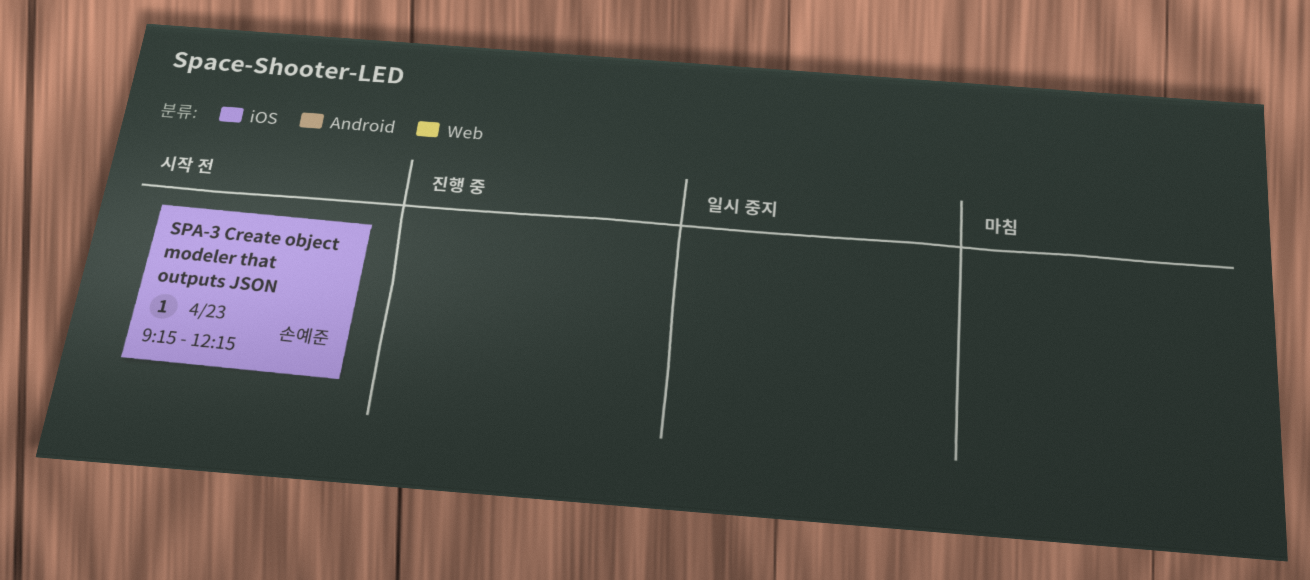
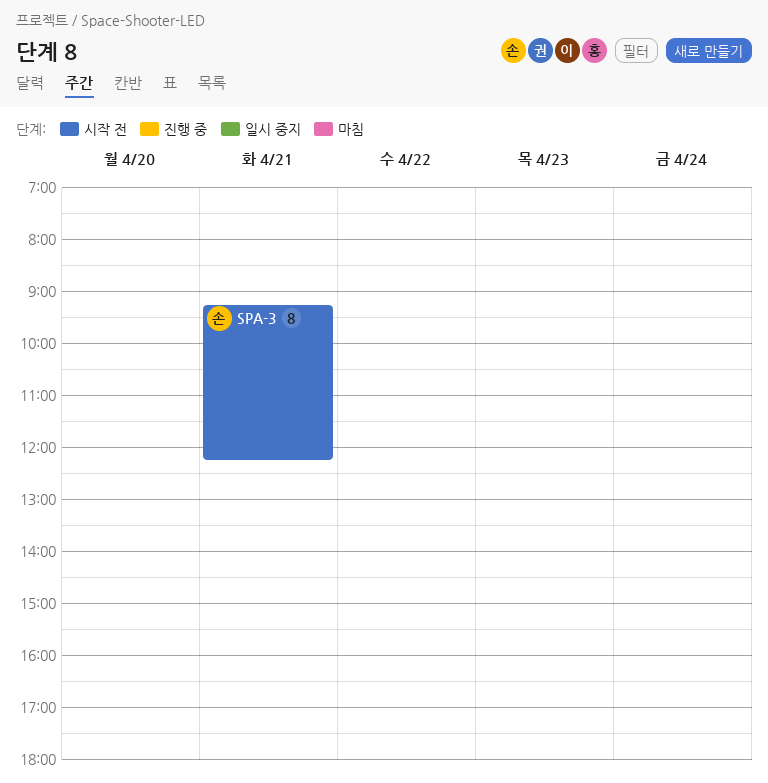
SPA-3, estimate: 1 -> 8
SPA-3, day: Apr 23 -> Apr 21

